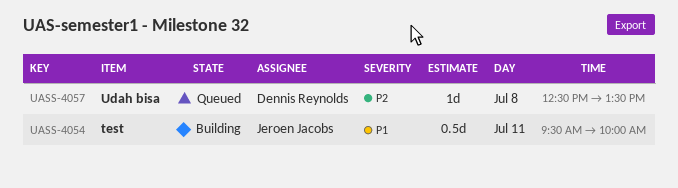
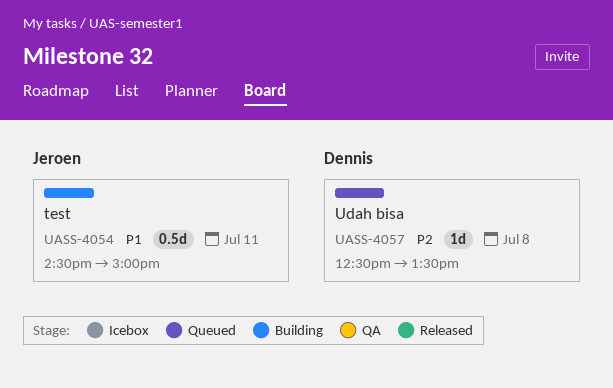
UASS-4054, begins: 09:30 -> 14:30
UASS-4054, ends: 10:00 -> 15:00

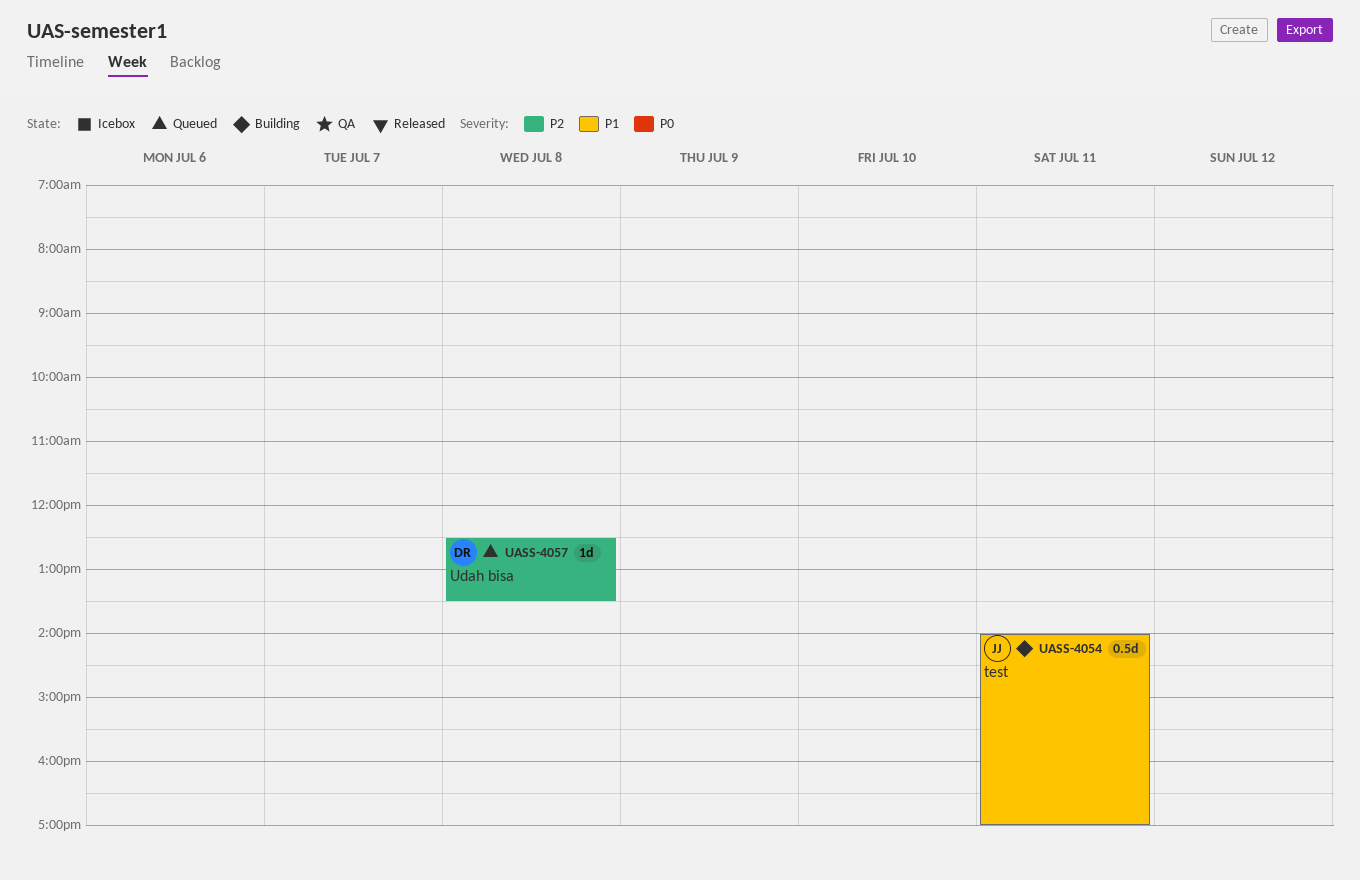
UASS-4054, begins: 14:30 -> 14:00
UASS-4054, ends: 15:00 -> 17:00

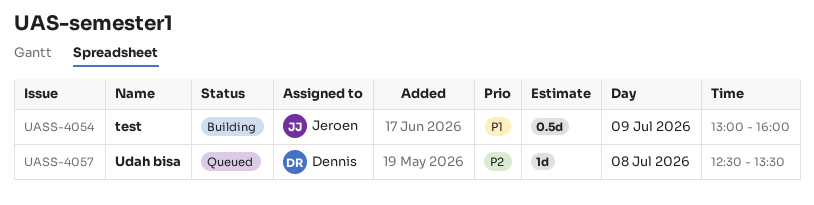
UASS-4054, day: Jul 11 -> Jul 9
UASS-4054, begins: 14:00 -> 13:00
UASS-4054, ends: 17:00 -> 16:00

